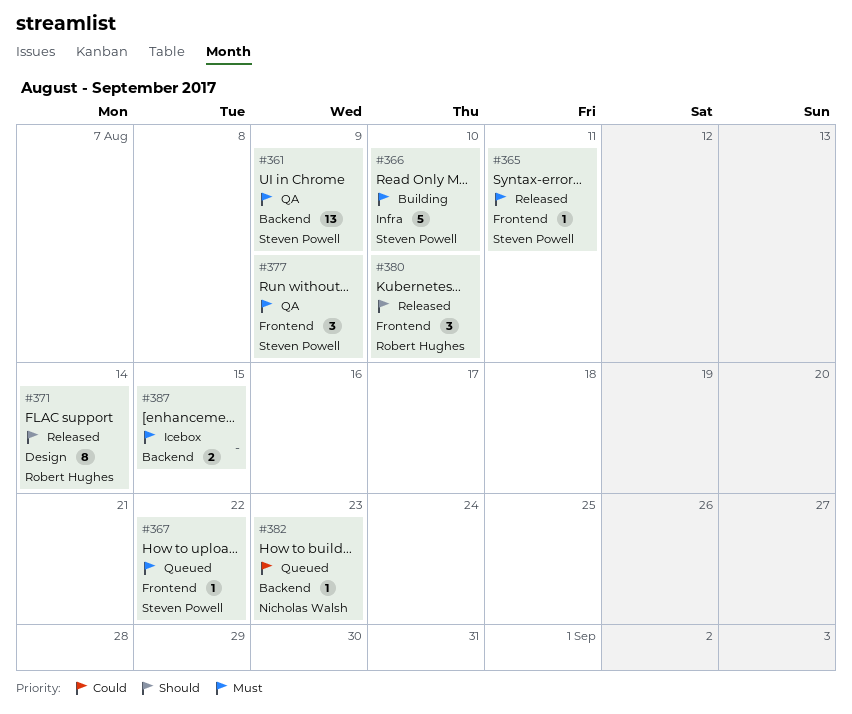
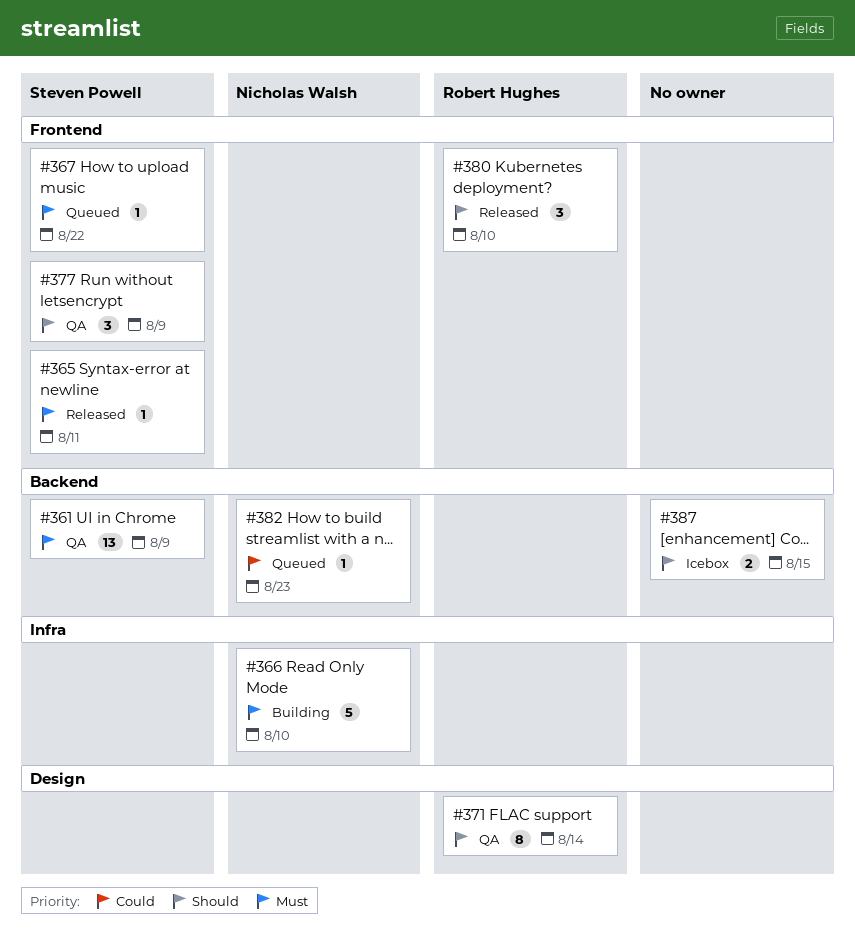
#366, owner: Steven Powell -> Nicholas Walsh
#371, status: Released -> QA
#377, priority: Must -> Should
#387, priority: Must -> Should

